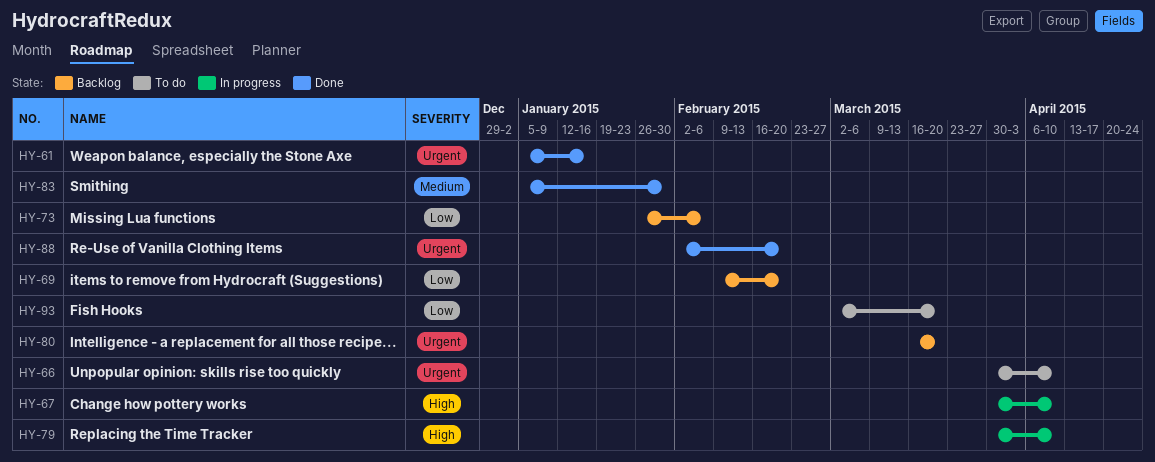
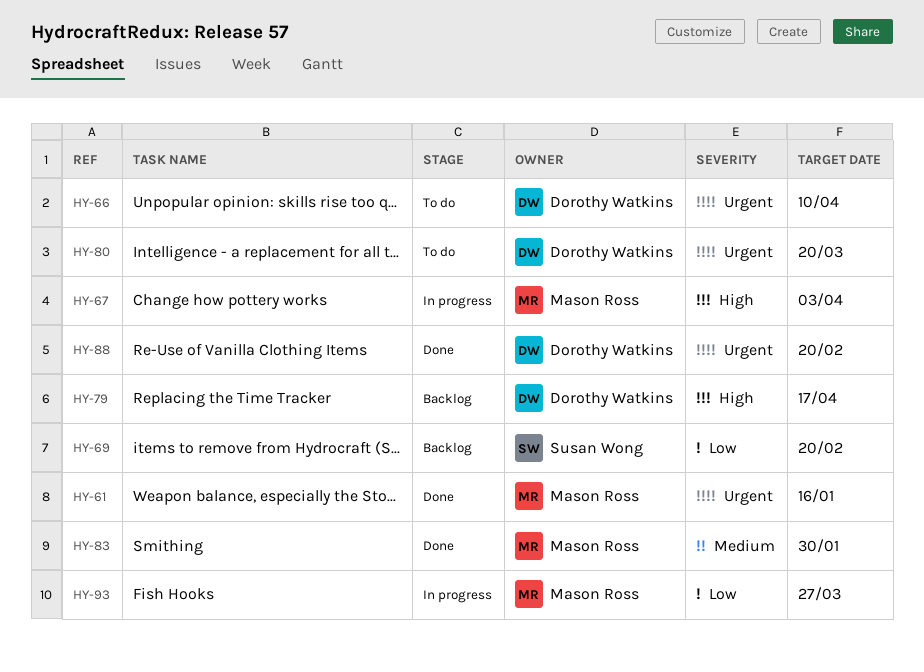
HY-67, due: Apr 10 -> Apr 3
HY-73: present -> none
HY-79, status: In progress -> Backlog
HY-79, due: Apr 10 -> Apr 17
HY-80, status: Backlog -> To do
HY-93, status: To do -> In progress
HY-93, due: Mar 20 -> Mar 27

